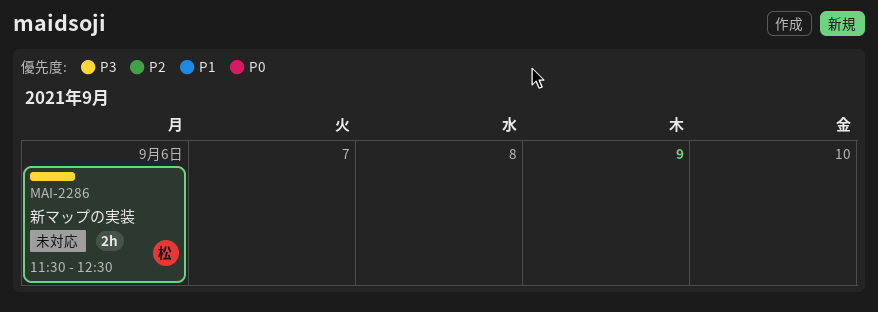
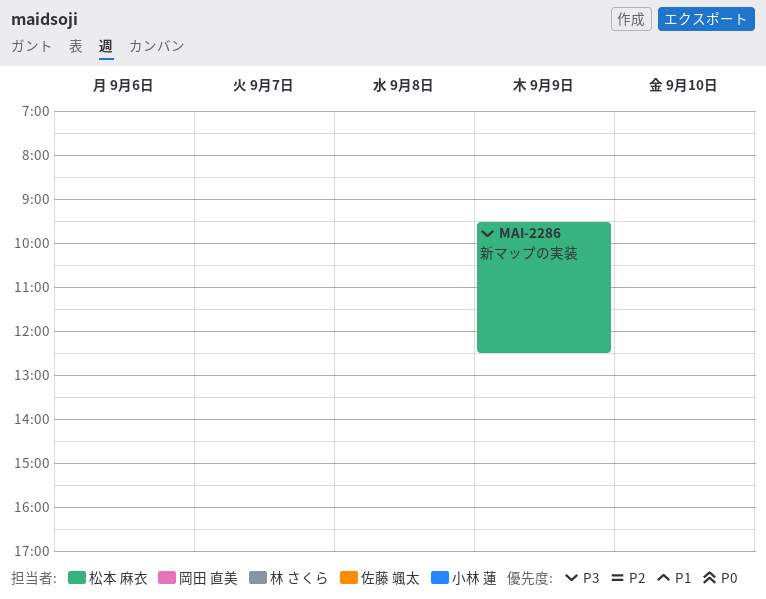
MAI-2286, day: Sep 6 -> Sep 9
MAI-2286, begins: 11:30 -> 09:30

